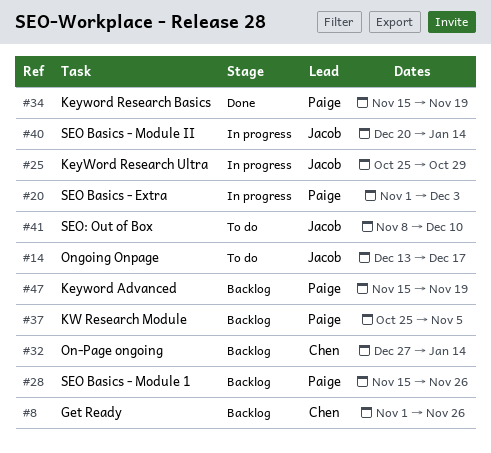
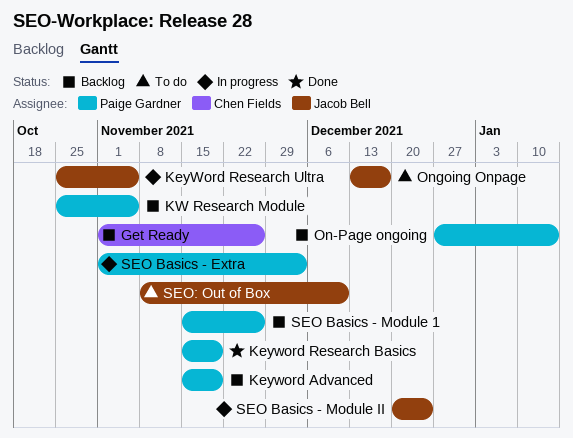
KeyWord Research Ultra, due: Oct 29 -> Nov 5
On-Page ongoing, owner: Chen Fields -> Paige Gardner
SEO Basics - Module II, due: Jan 14 -> Dec 24

